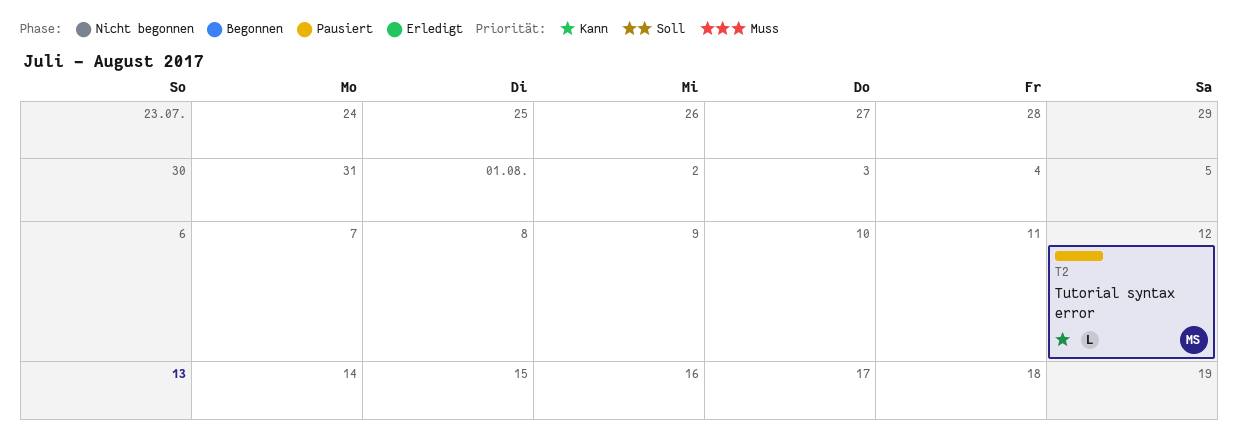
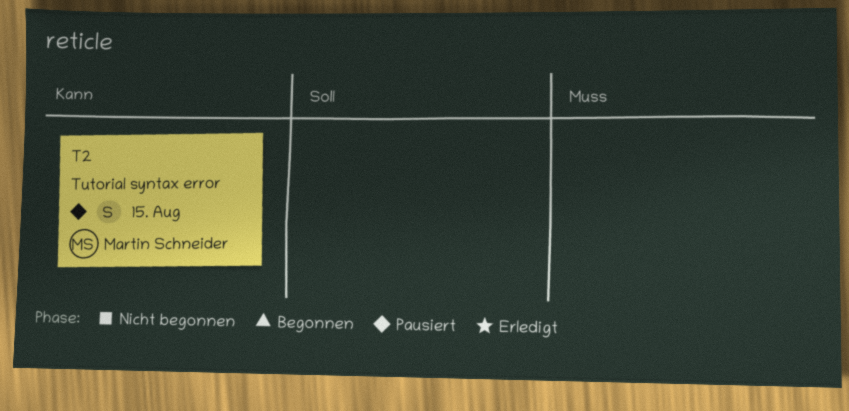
T2, estimate: L -> S
T2, due: Aug 12 -> Aug 15

